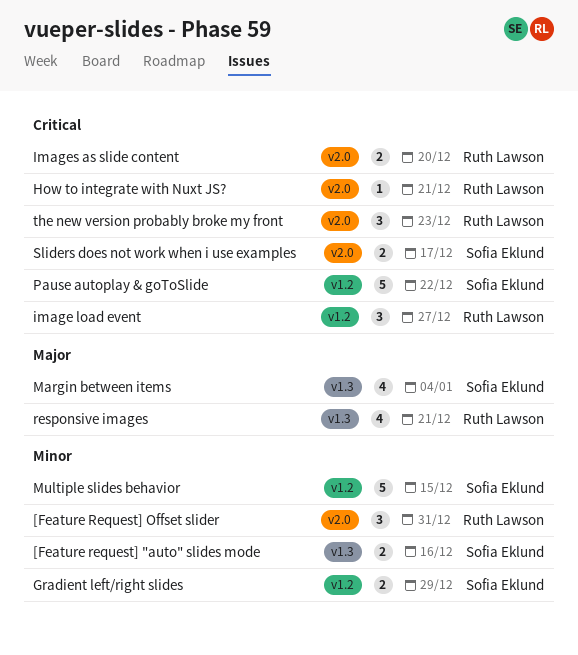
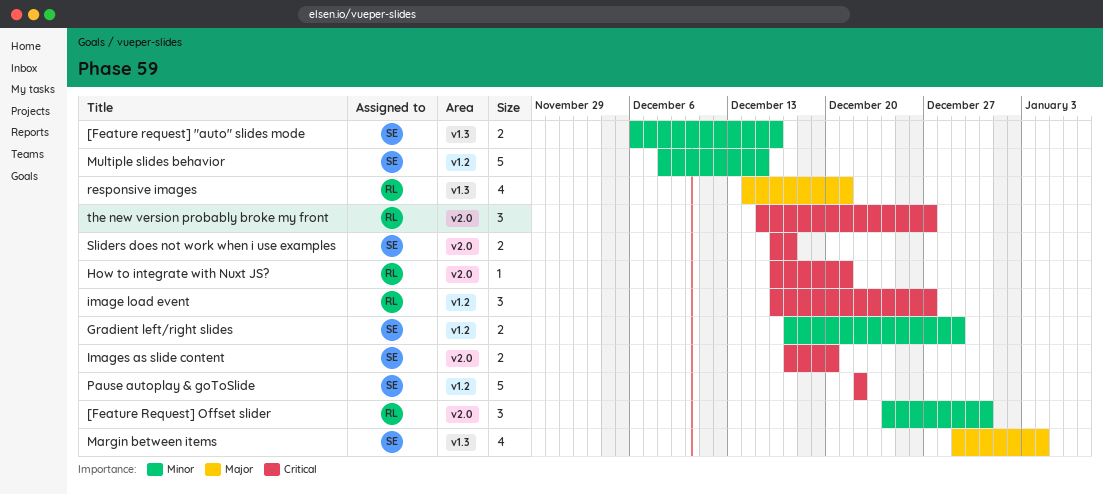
Images as slide content, owner: Ruth Lawson -> Sofia Eklund
the new version probably broke my front, due: Dec 23 -> Dec 27

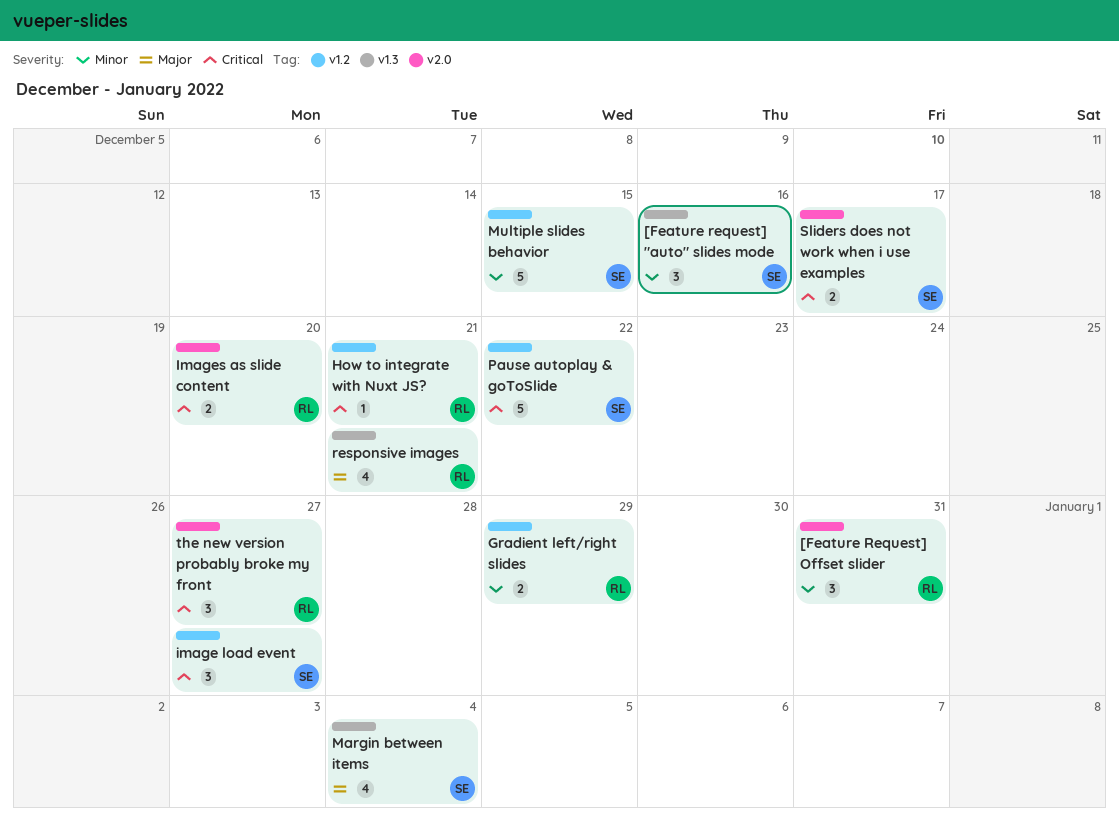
[Feature request] "auto" slides mode, estimate: 2 -> 3
Gradient left/right slides, owner: SE -> RL
How to integrate with Nuxt JS?, label: v2.0 -> v1.2
image load event, owner: RL -> SE
Images as slide content, owner: SE -> RL

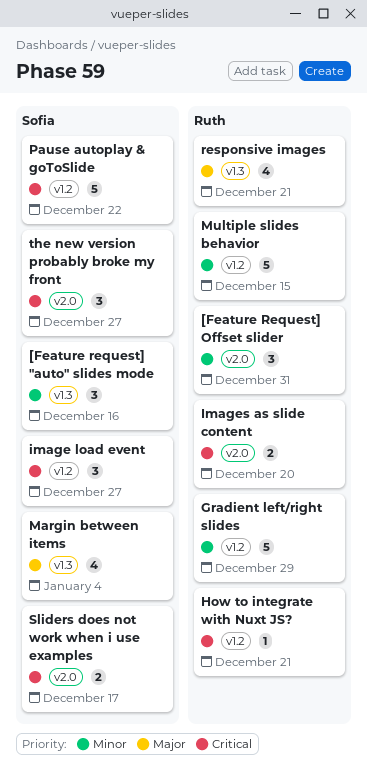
Gradient left/right slides, estimate: 2 -> 5
Multiple slides behavior, owner: Sofia -> Ruth
the new version probably broke my front, owner: Ruth -> Sofia

